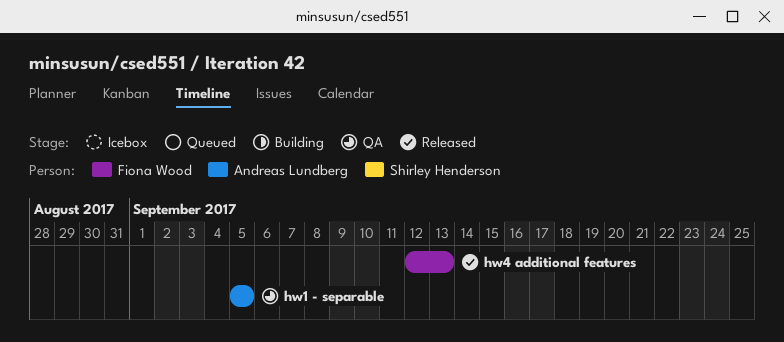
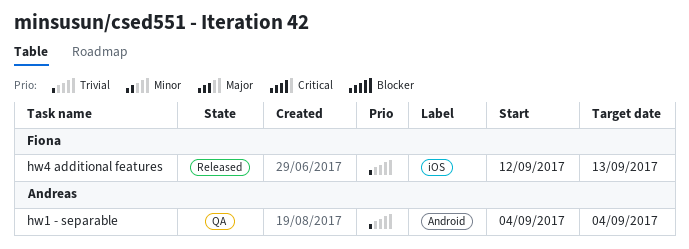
hw1 - separable, start: Sep 5 -> Sep 4
hw1 - separable, due: Sep 5 -> Sep 4

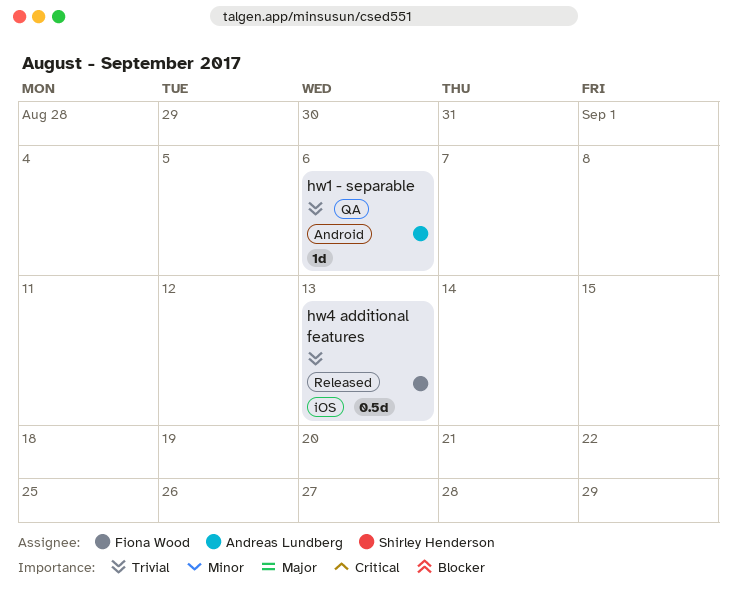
hw1 - separable, due: Sep 4 -> Sep 6

